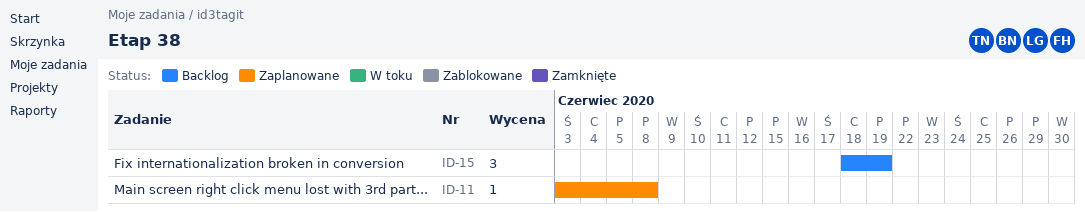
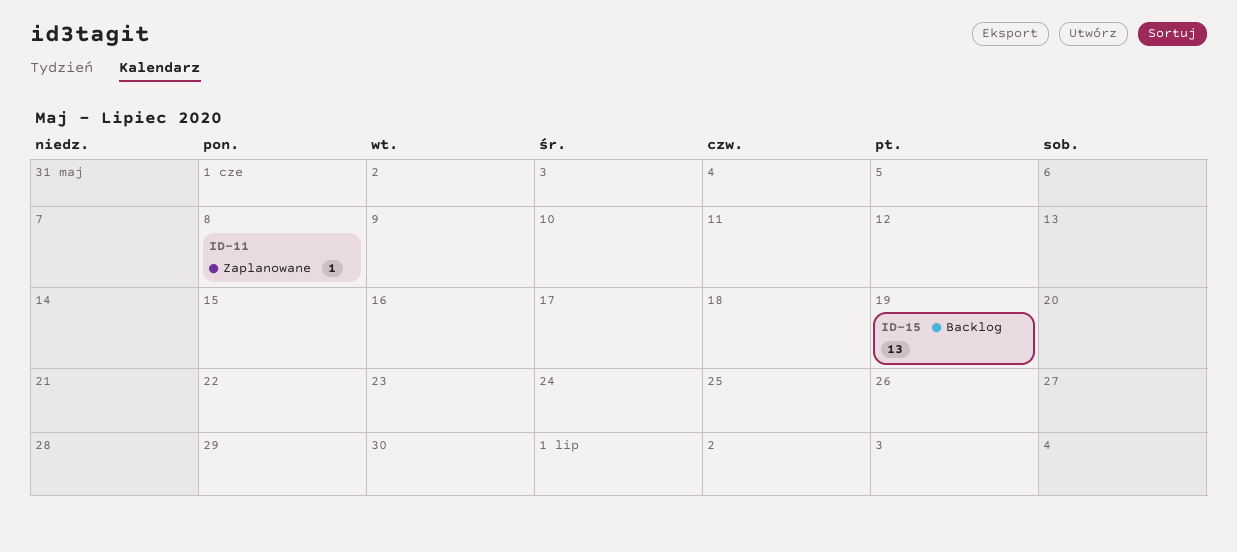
ID-15, estimate: 3 -> 13

